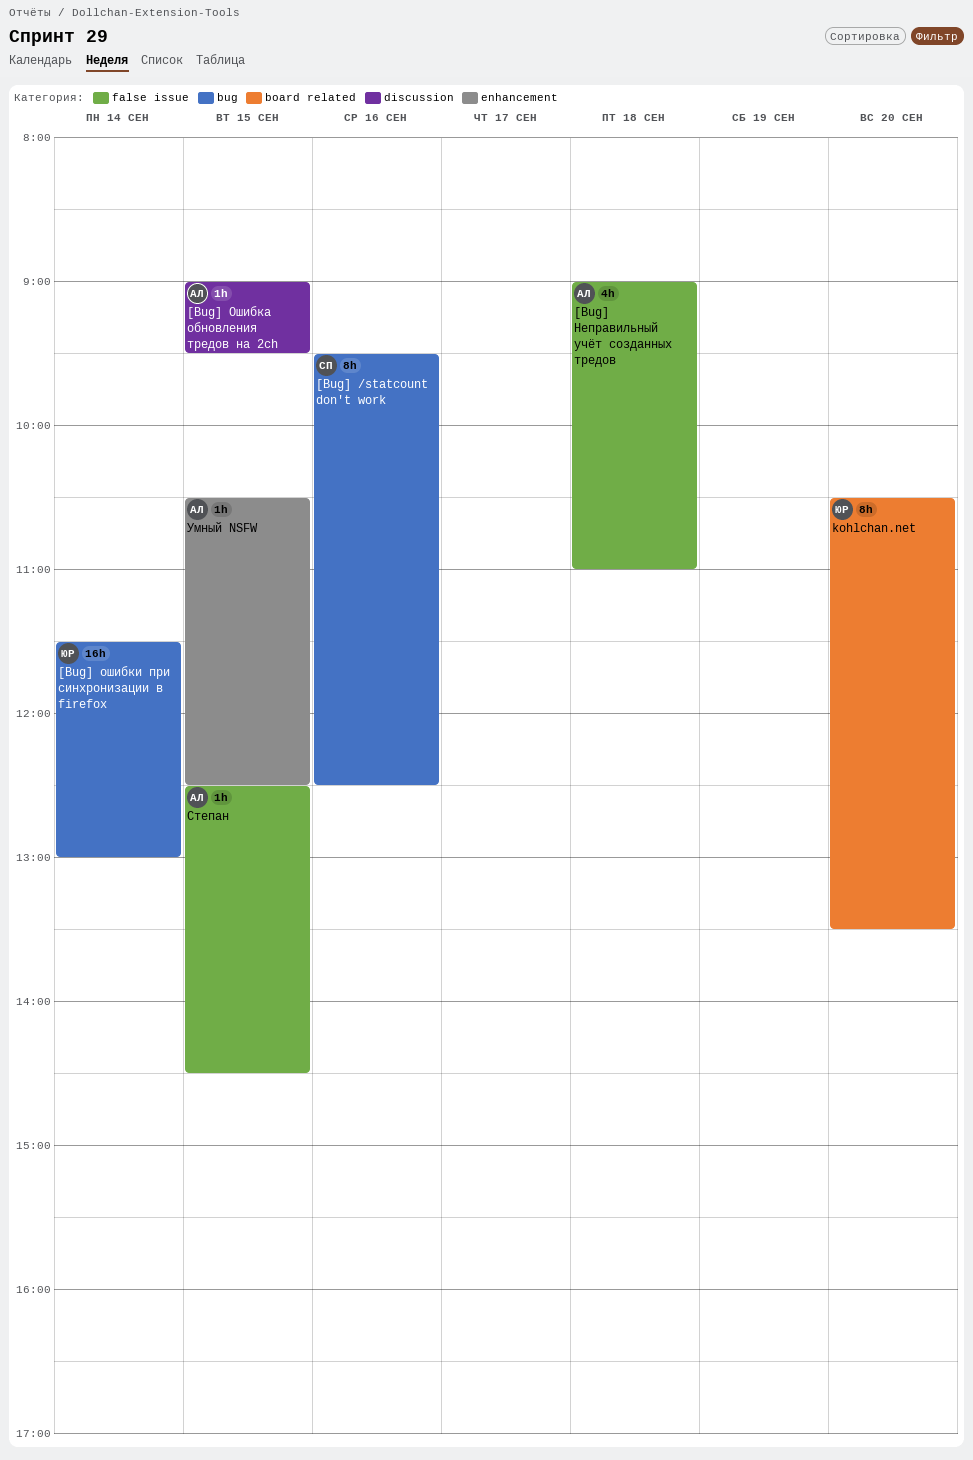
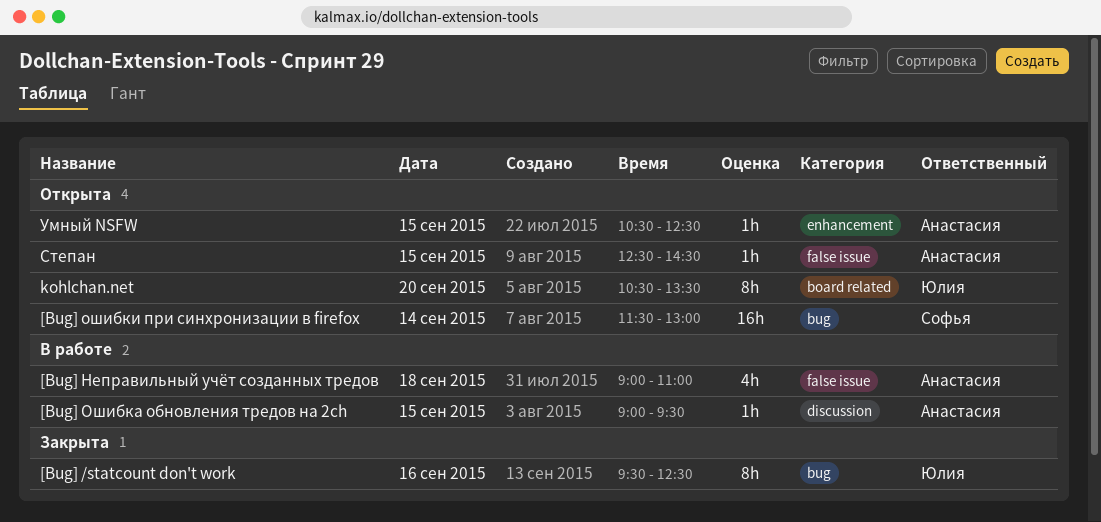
[Bug] /statcount don't work, owner: Софья -> Юлия
[Bug] ошибки при синхронизации в firefox, owner: Юлия -> Софья

